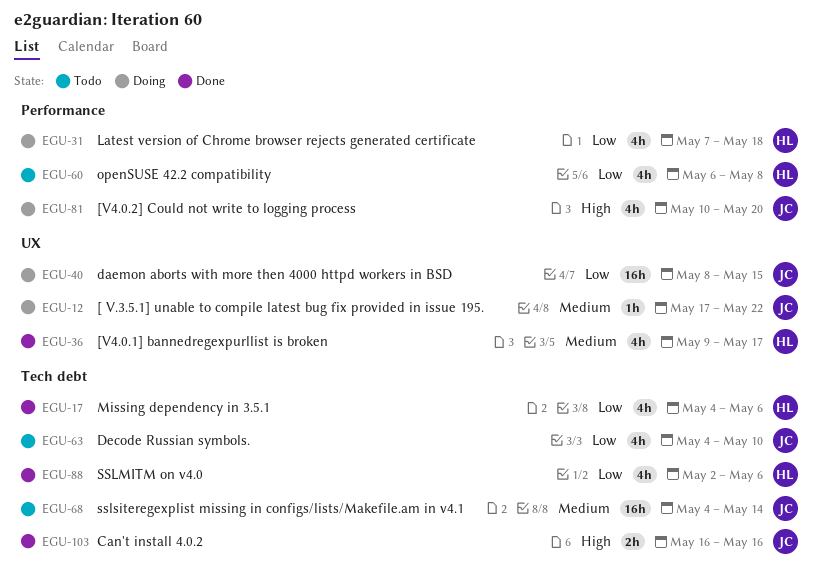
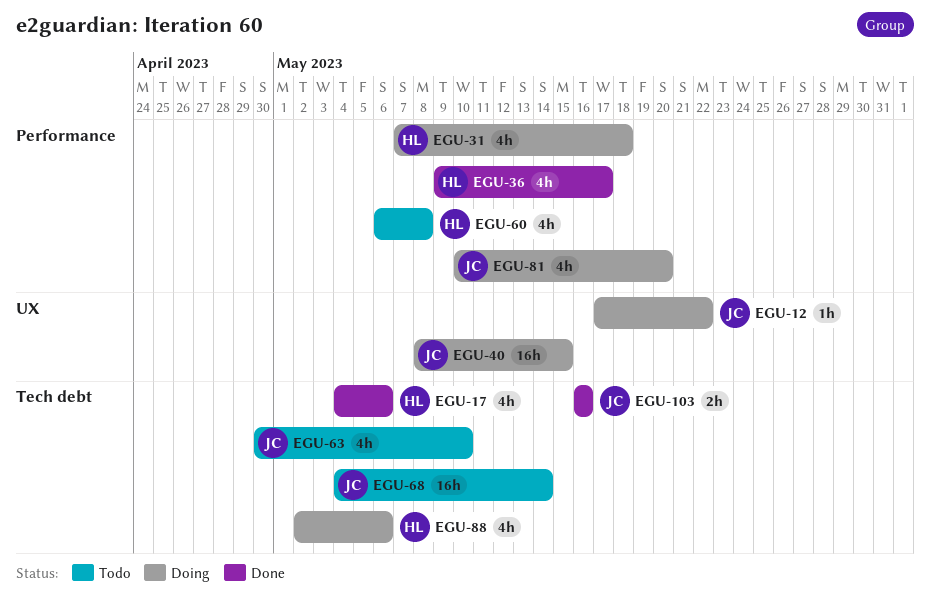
EGU-36, label: UX -> Performance
EGU-63, start: May 4 -> Apr 30
EGU-88, status: Done -> Doing

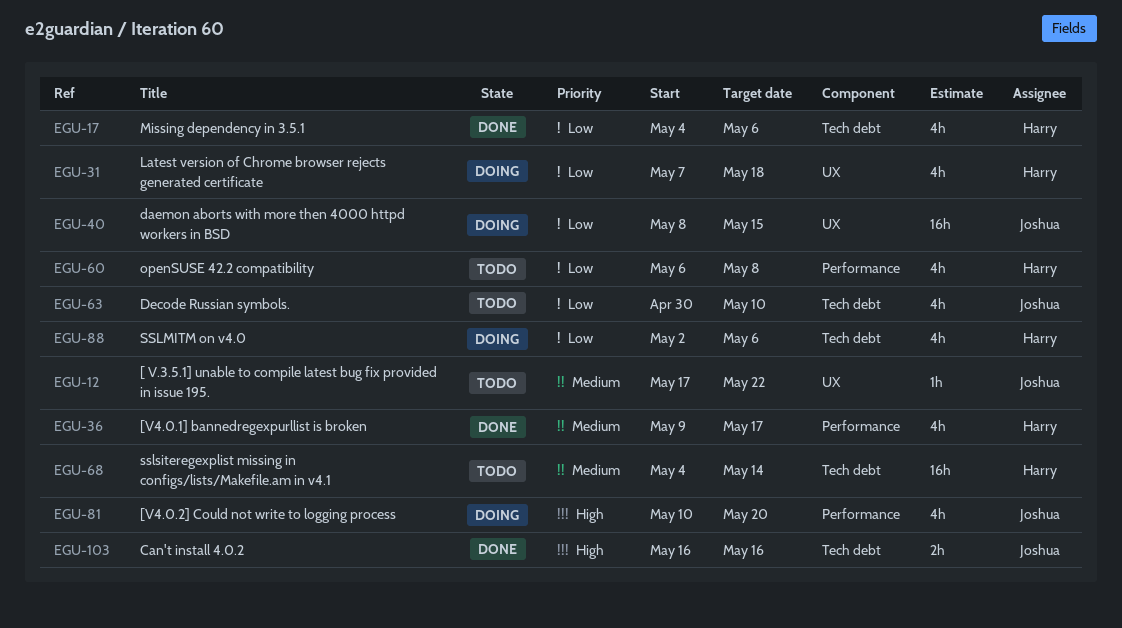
EGU-12, status: Doing -> Todo
EGU-31, label: Performance -> UX
EGU-68, owner: Joshua -> Harry

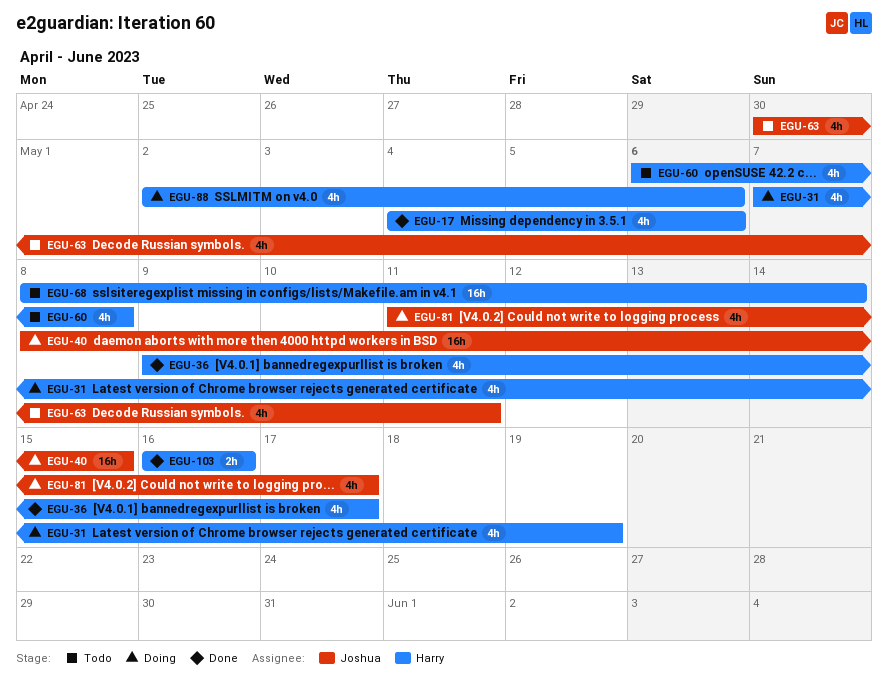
EGU-12: present -> none
EGU-31, due: May 18 -> May 19
EGU-63, due: May 10 -> May 11
EGU-68, start: May 4 -> May 8
EGU-81, start: May 10 -> May 11
EGU-81, due: May 20 -> May 17
EGU-103, owner: Joshua -> Harry

